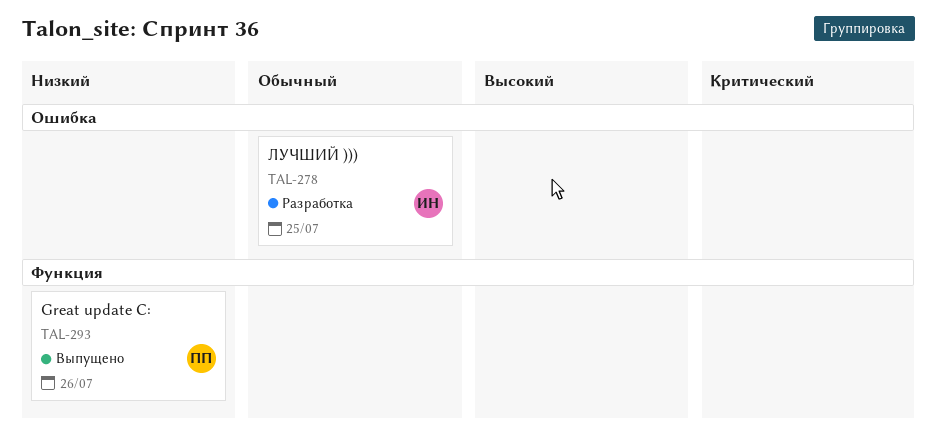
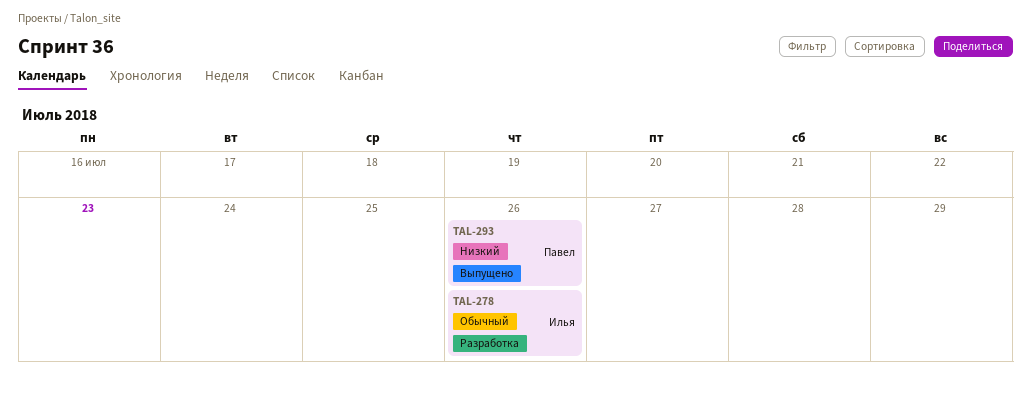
TAL-278, due: Jul 25 -> Jul 26

